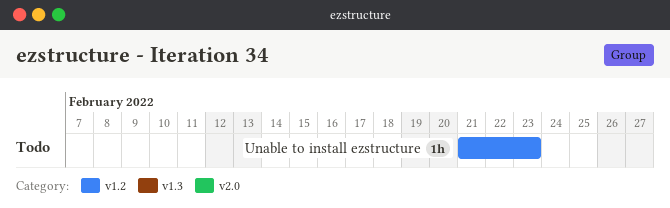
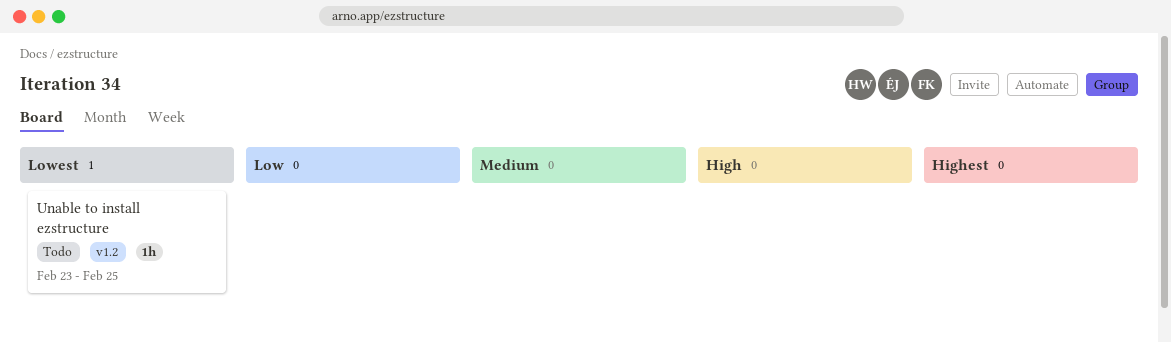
Unable to install ezstructure, start: Feb 21 -> Feb 23
Unable to install ezstructure, due: Feb 23 -> Feb 25

